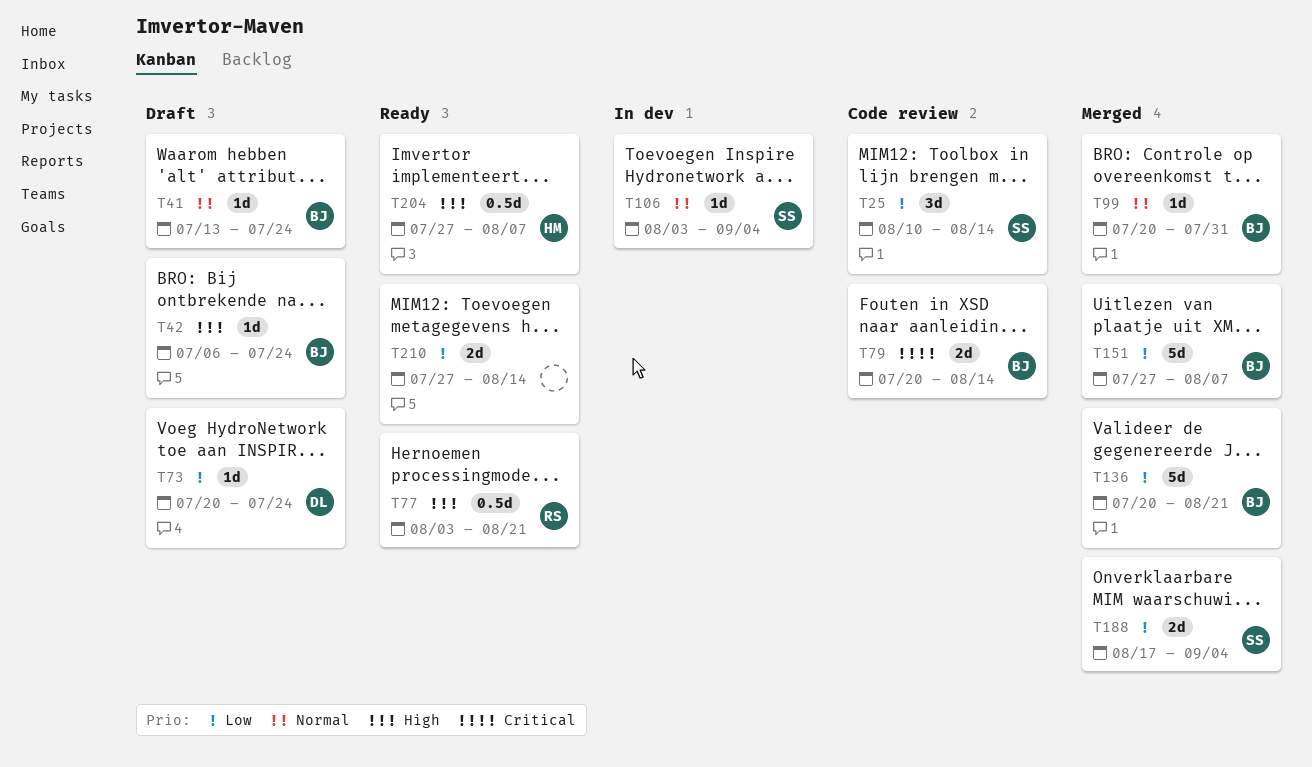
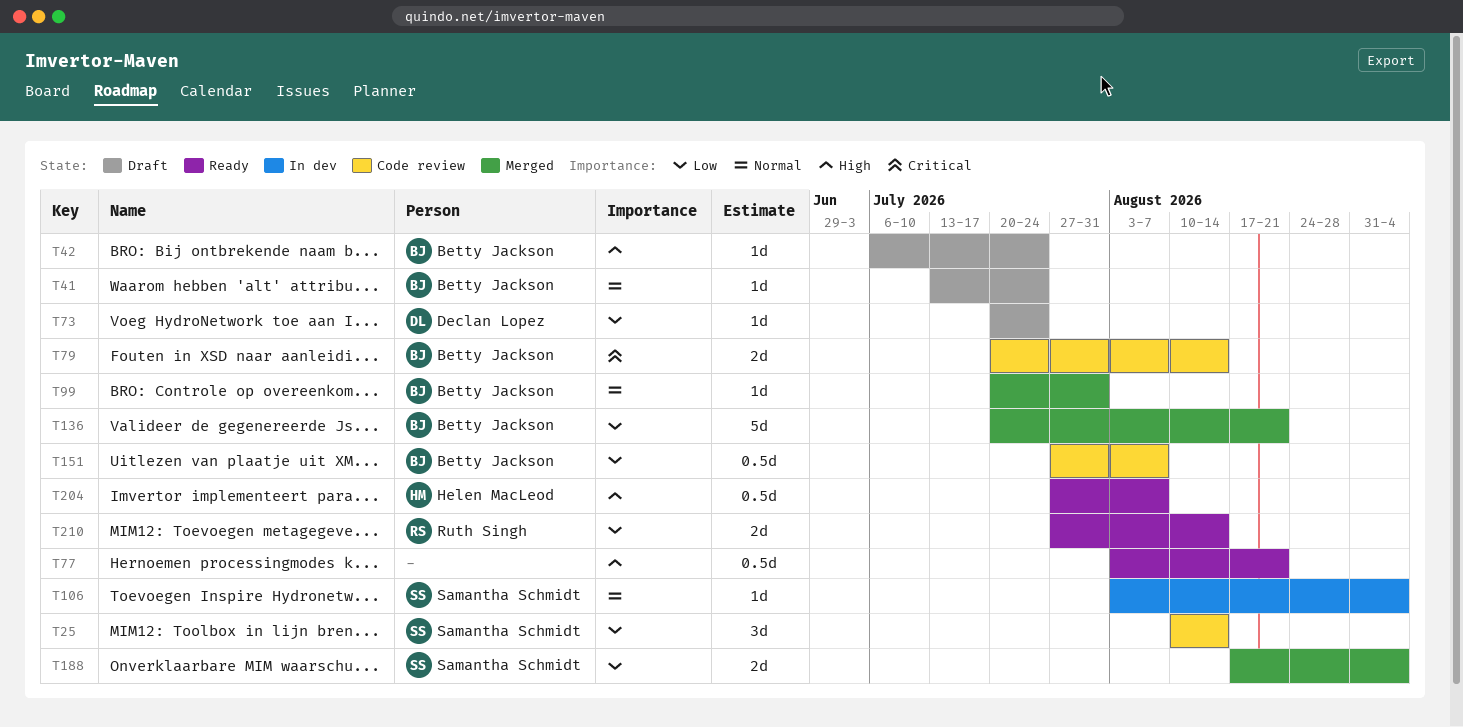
T77, owner: Ruth Singh -> none
T151, status: Merged -> Code review
T151, estimate: 5d -> 0.5d
T210, owner: none -> Ruth Singh

